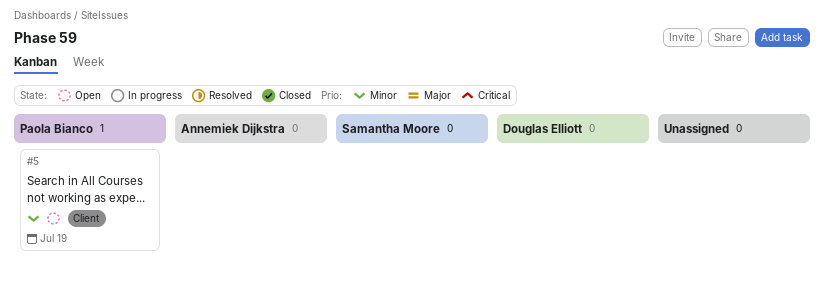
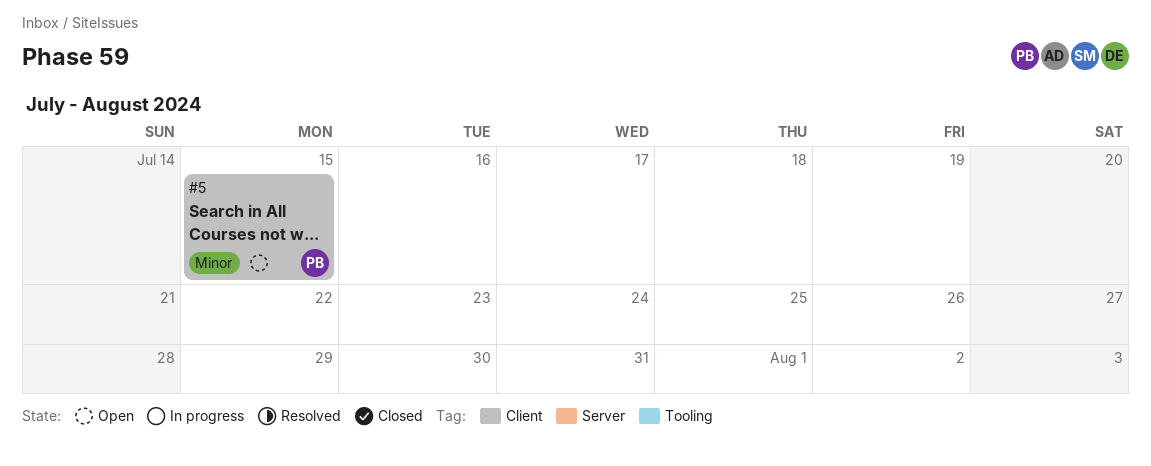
#5, due: Jul 19 -> Jul 15

